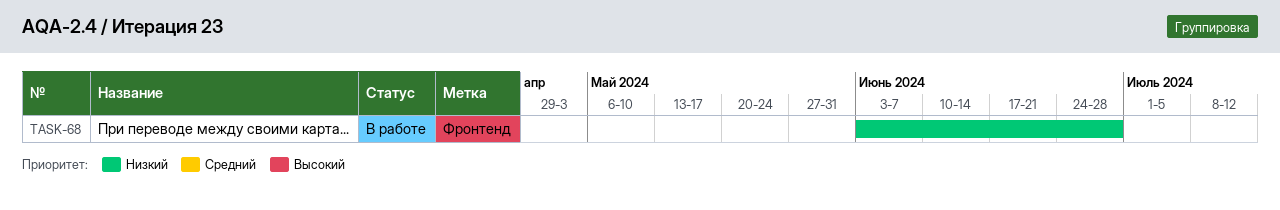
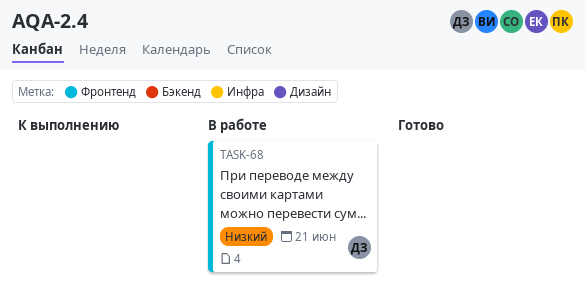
TASK-68, due: Jun 28 -> Jun 21

